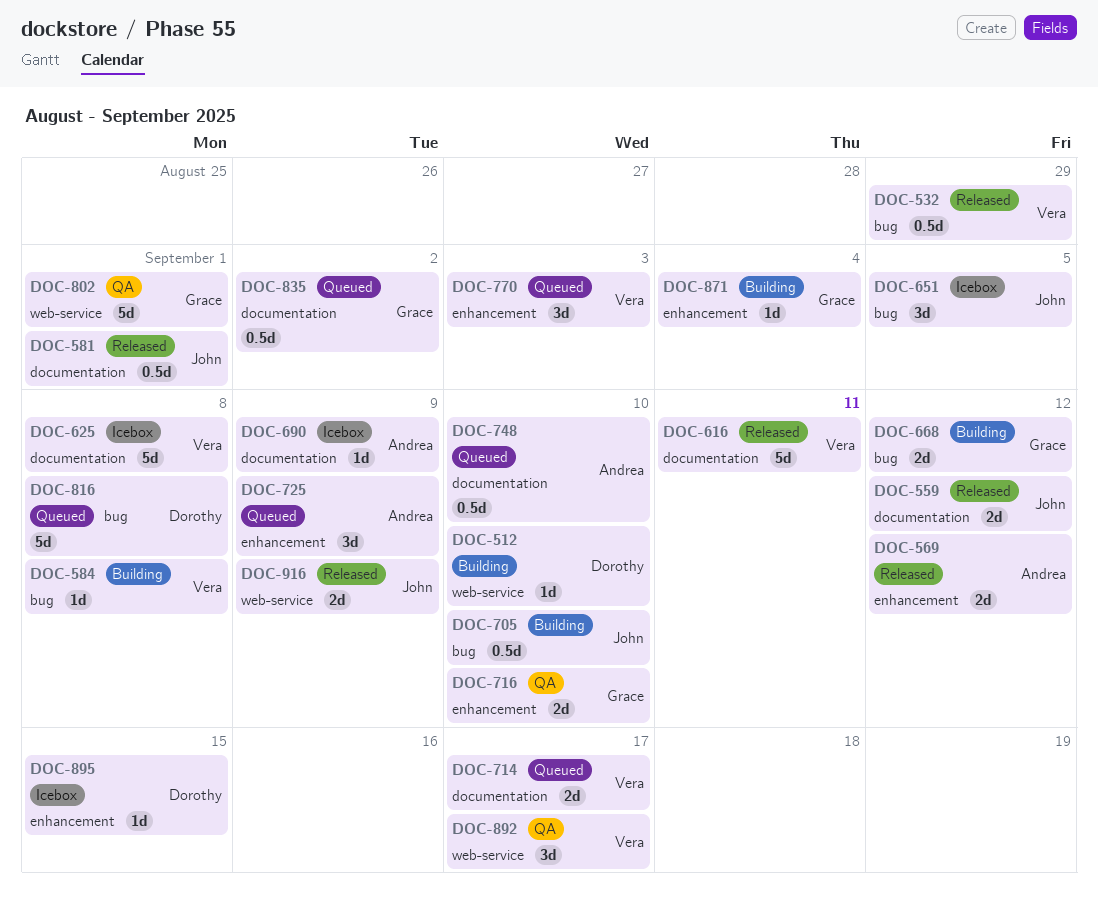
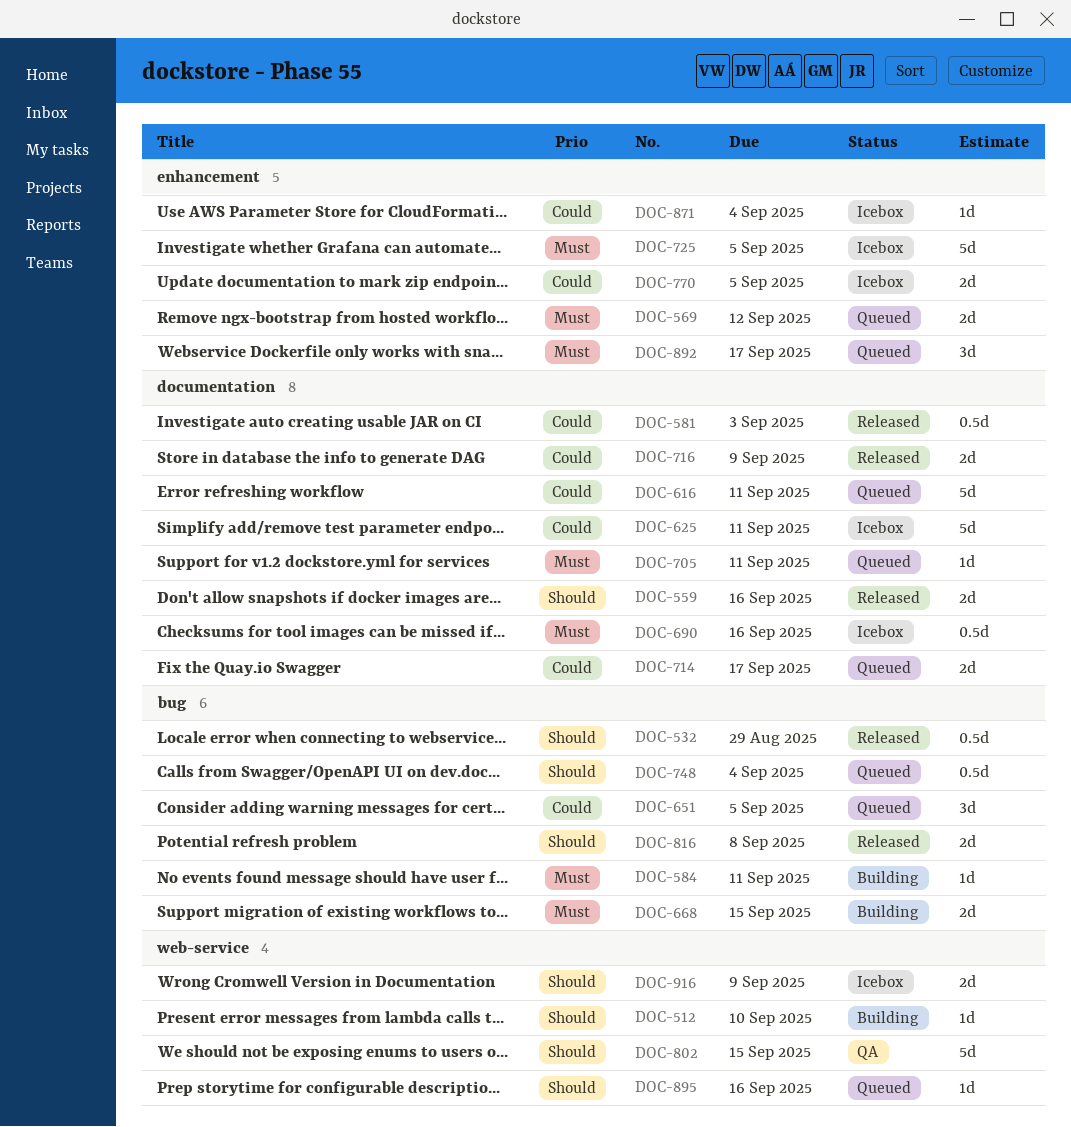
DOC-559, due: Sep 12 -> Sep 16
DOC-569, status: Released -> Queued
DOC-581, due: Sep 1 -> Sep 3
DOC-584, due: Sep 8 -> Sep 11
DOC-616, status: Released -> Queued
DOC-625, due: Sep 8 -> Sep 11
DOC-651, status: Icebox -> Queued
DOC-668, due: Sep 12 -> Sep 15
DOC-690, estimate: 1d -> 0.5d
DOC-690, due: Sep 9 -> Sep 16
DOC-705, status: Building -> Queued
DOC-705, label: bug -> documentation
DOC-705, estimate: 0.5d -> 1d
DOC-705, due: Sep 10 -> Sep 11
DOC-716, status: QA -> Released
DOC-716, label: enhancement -> documentation
DOC-716, due: Sep 10 -> Sep 9
DOC-725, status: Queued -> Icebox
DOC-725, estimate: 3d -> 5d
DOC-725, due: Sep 9 -> Sep 5
DOC-748, label: documentation -> bug
DOC-748, due: Sep 10 -> Sep 4
DOC-770, status: Queued -> Icebox
DOC-770, estimate: 3d -> 2d
DOC-770, due: Sep 3 -> Sep 5
DOC-802, due: Sep 1 -> Sep 15
DOC-816, status: Queued -> Released
DOC-816, estimate: 5d -> 2d
DOC-835: present -> none
DOC-871, status: Building -> Icebox
DOC-892, status: QA -> Queued
DOC-892, label: web-service -> enhancement
DOC-895, status: Icebox -> Queued
DOC-895, label: enhancement -> web-service
DOC-895, due: Sep 15 -> Sep 16
DOC-916, status: Released -> Icebox

